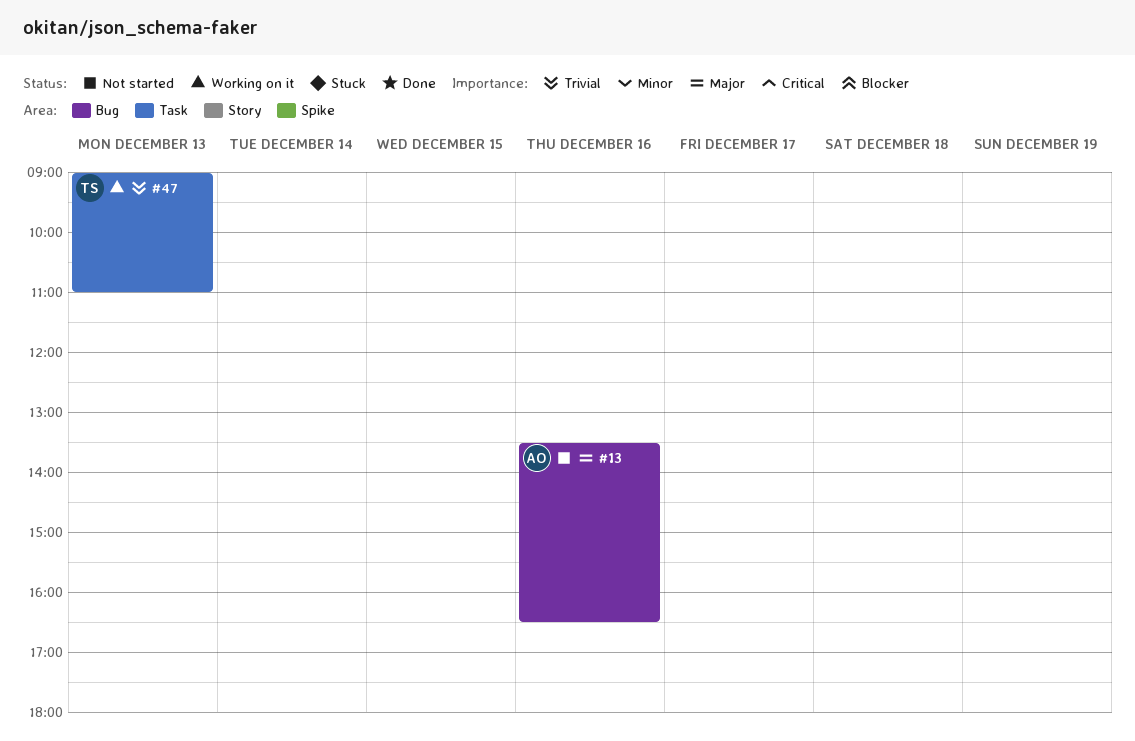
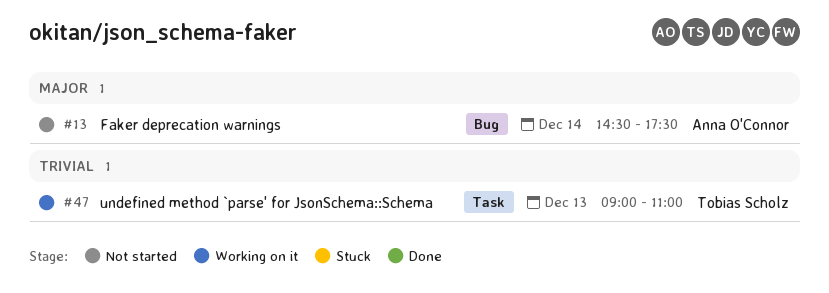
#13, day: Dec 16 -> Dec 14
#13, begins: 13:30 -> 14:30
#13, ends: 16:30 -> 17:30

